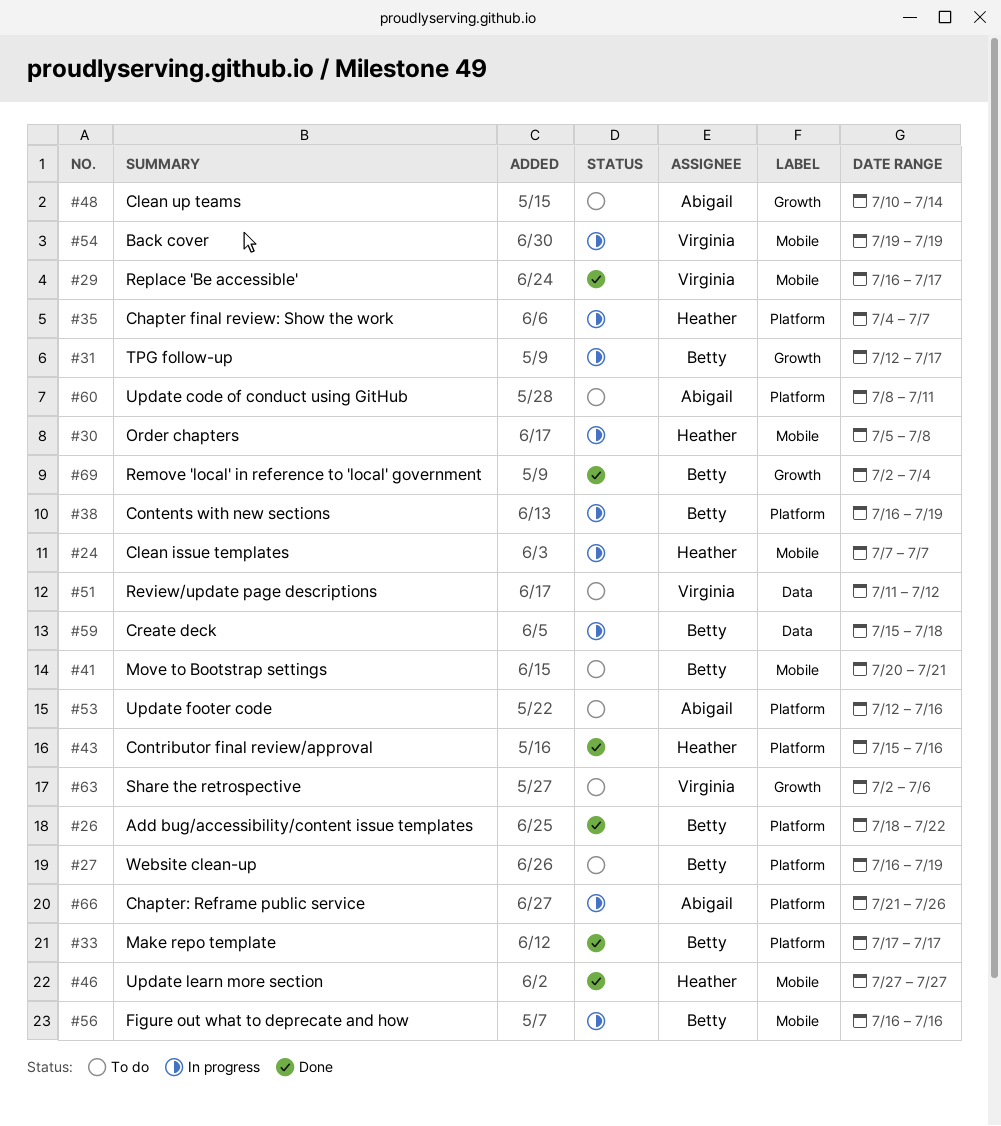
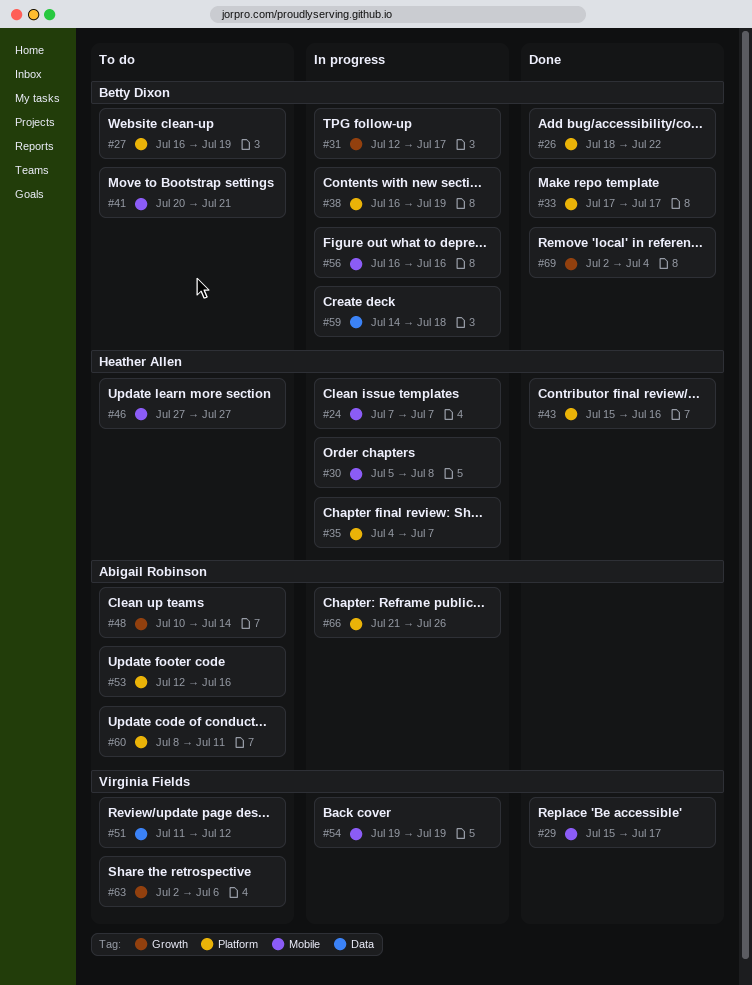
#29, start: Jul 16 -> Jul 15
#46, status: Done -> To do
#59, start: Jul 15 -> Jul 14

